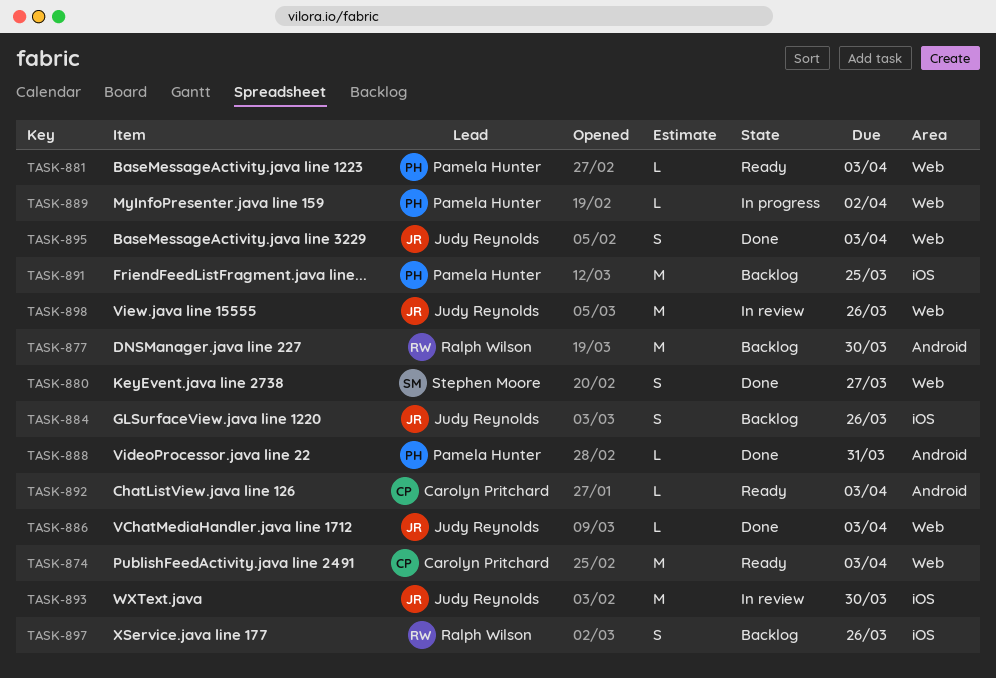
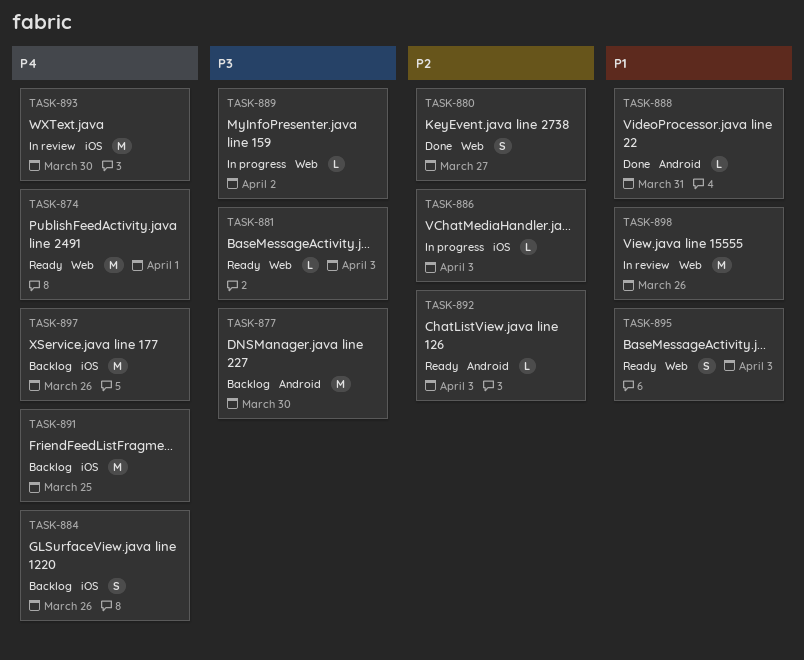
TASK-874, due: Apr 3 -> Apr 1
TASK-886, status: Done -> In progress
TASK-886, label: Web -> iOS
TASK-895, status: Done -> Ready
TASK-897, estimate: S -> M

